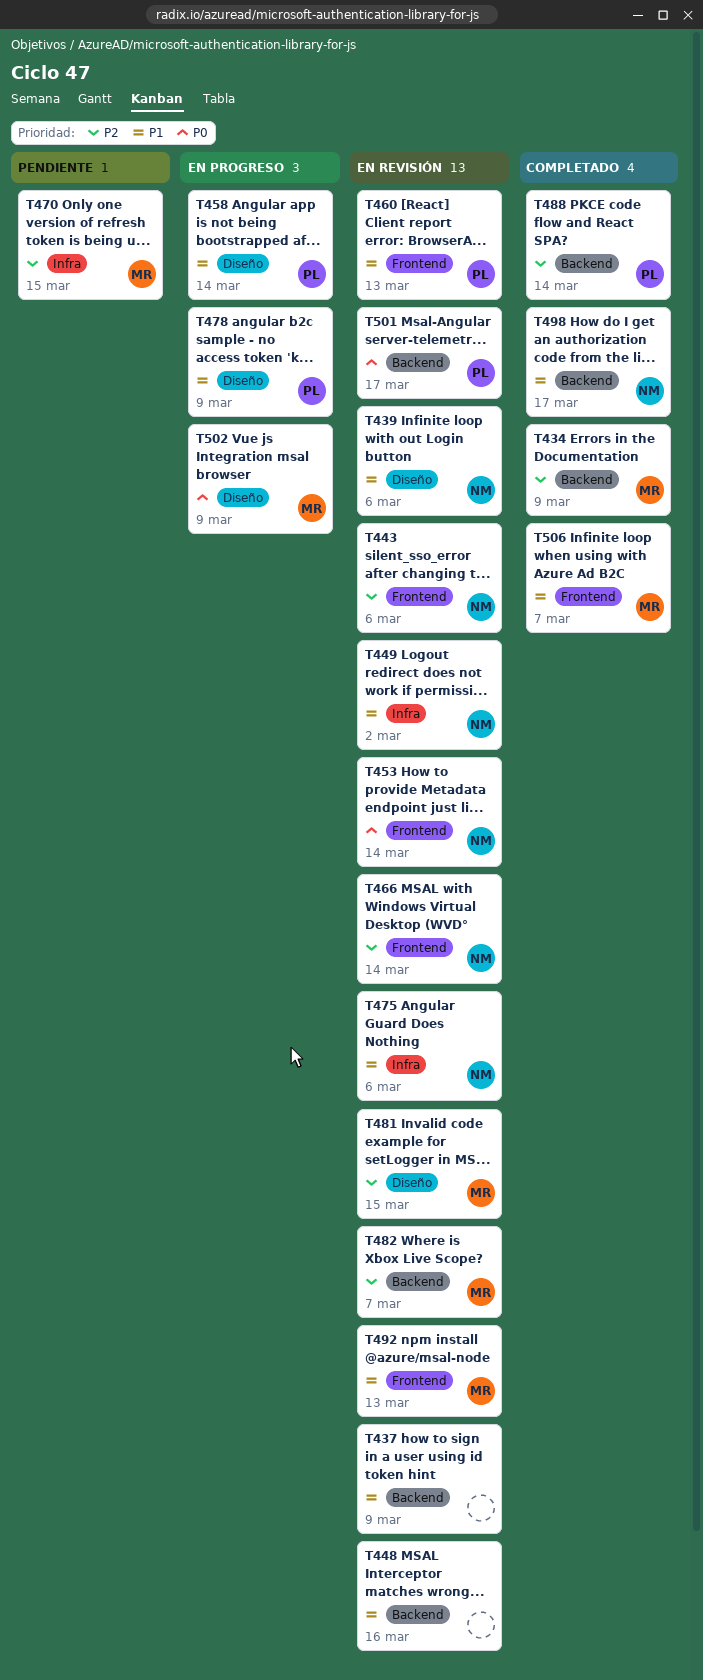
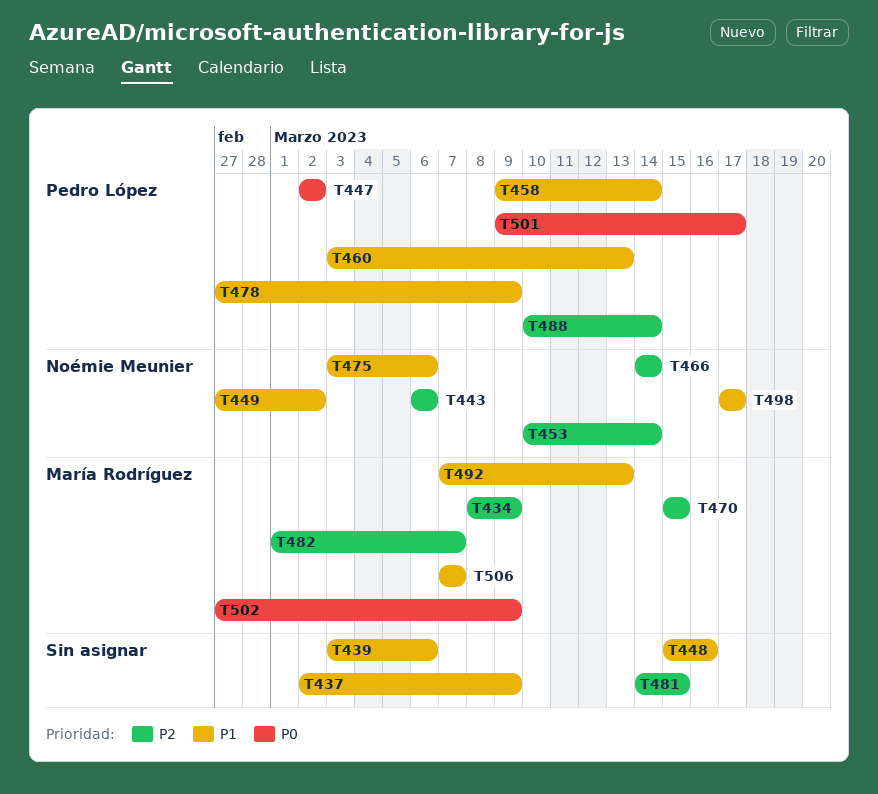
T439, owner: Noémie Meunier -> none
T447: none -> present
T453, priority: P0 -> P2
T481, owner: María Rodríguez -> none

